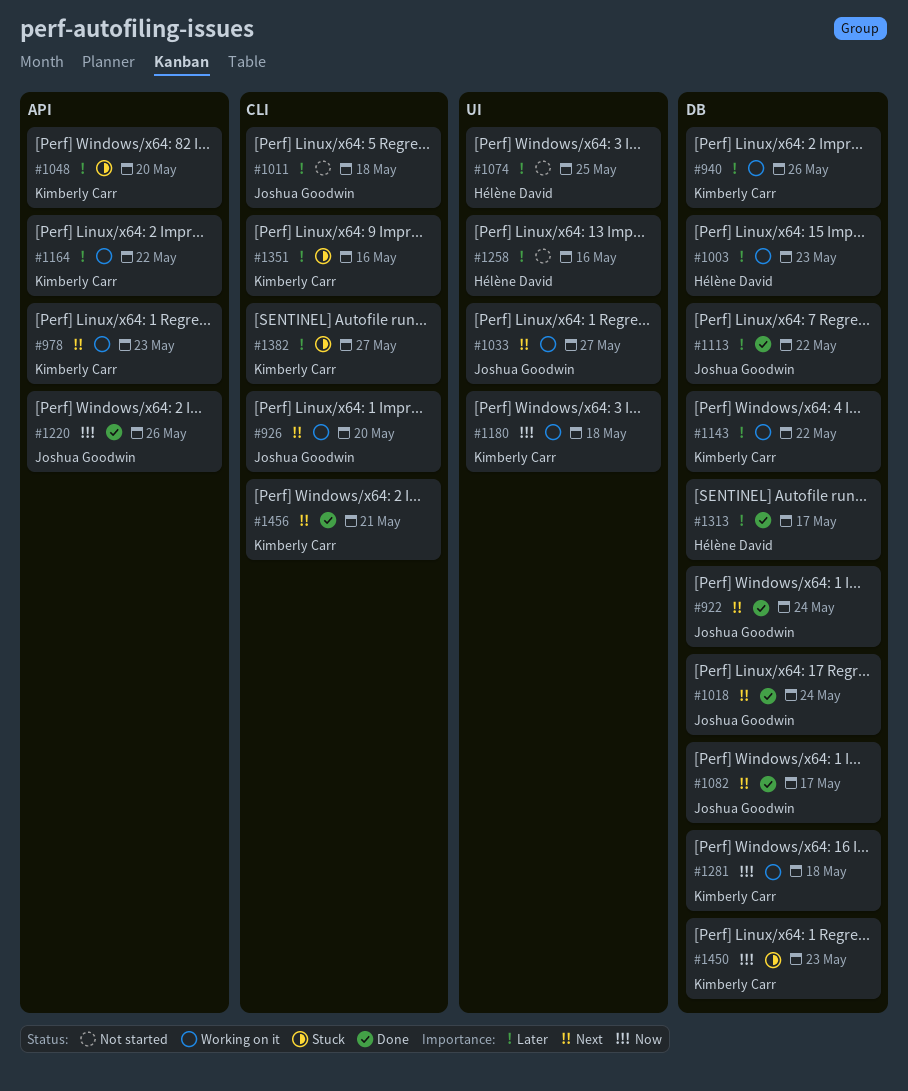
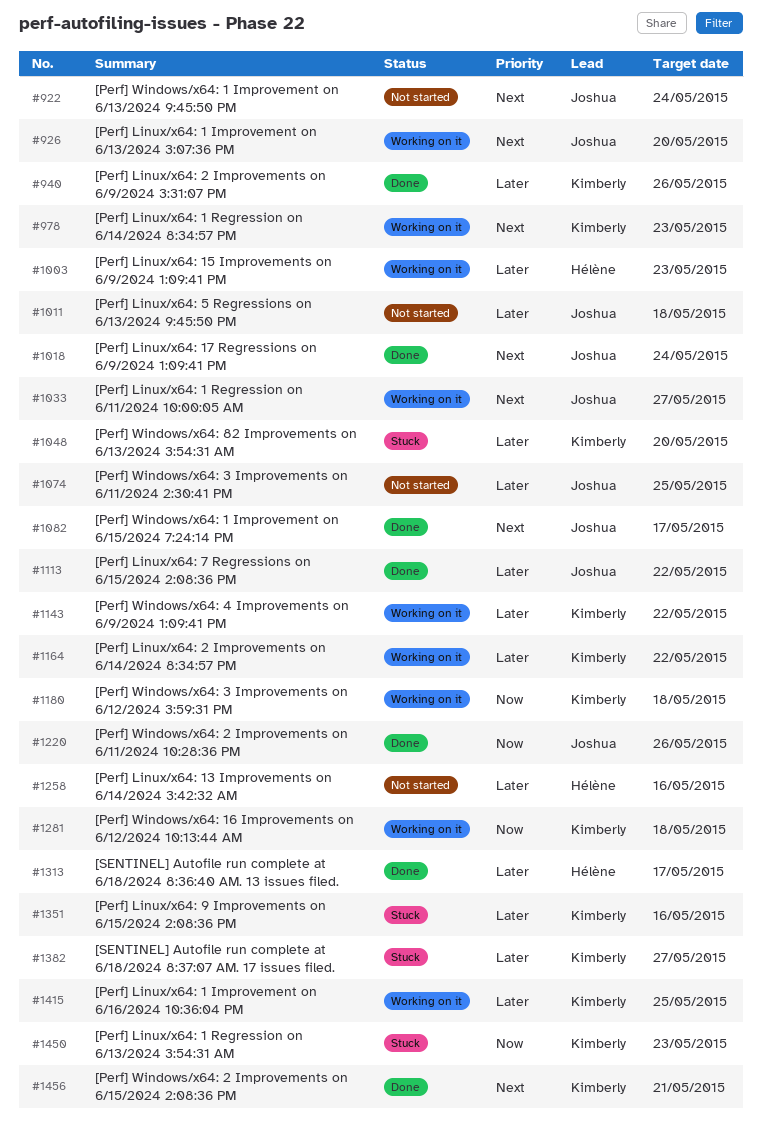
#922, status: Done -> Not started
#940, status: Working on it -> Done
#1074, owner: Hélène David -> Joshua Goodwin
#1415: none -> present

